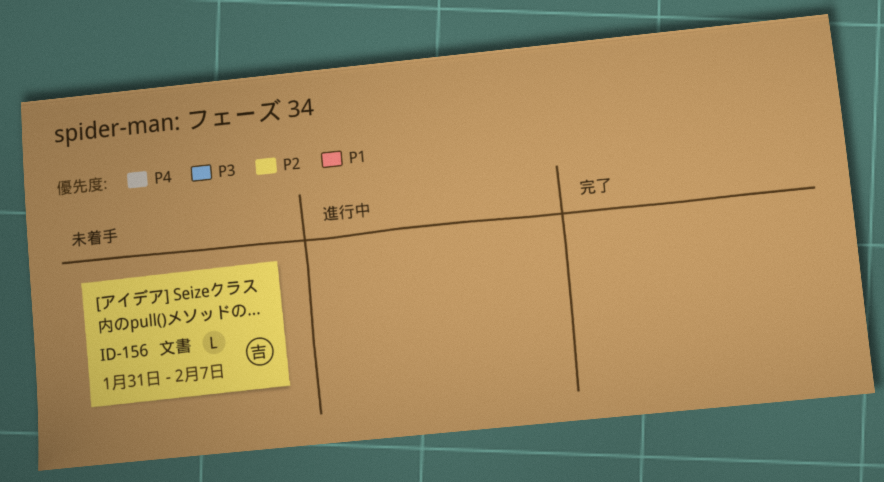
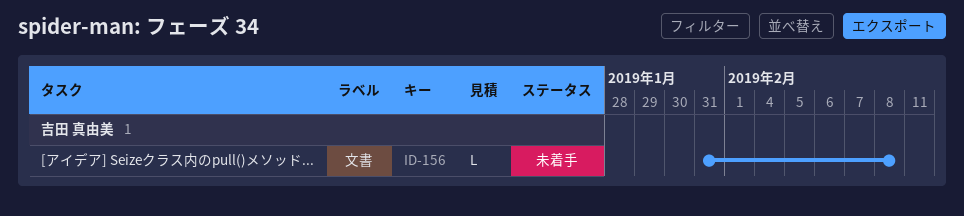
ID-156, due: Feb 7 -> Feb 8

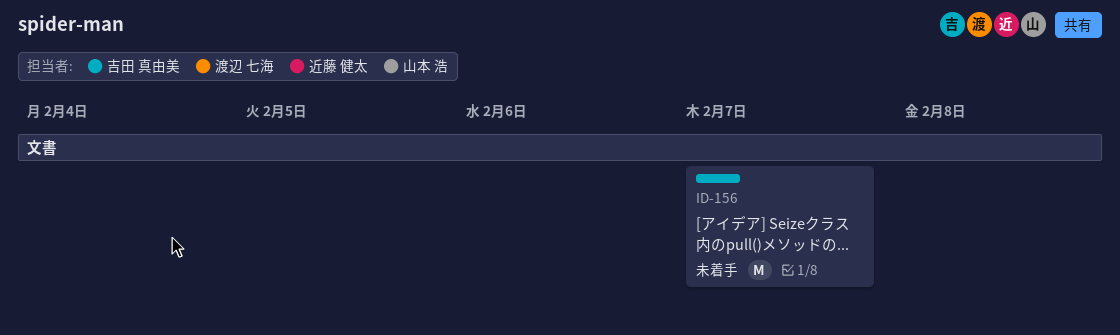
ID-156, estimate: L -> M
ID-156, due: Feb 8 -> Feb 7

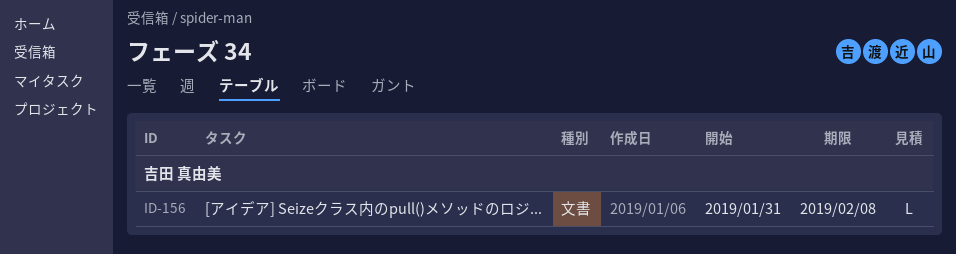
ID-156, estimate: M -> L
ID-156, due: Feb 7 -> Feb 8

